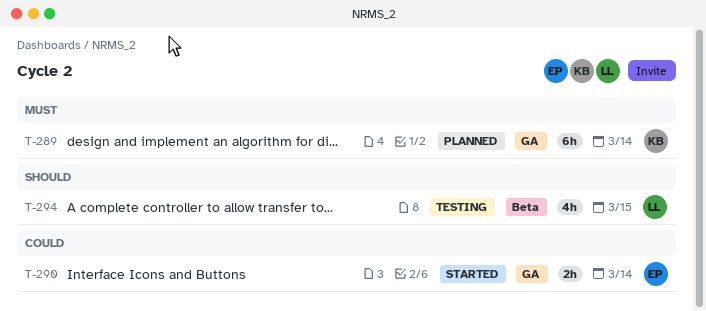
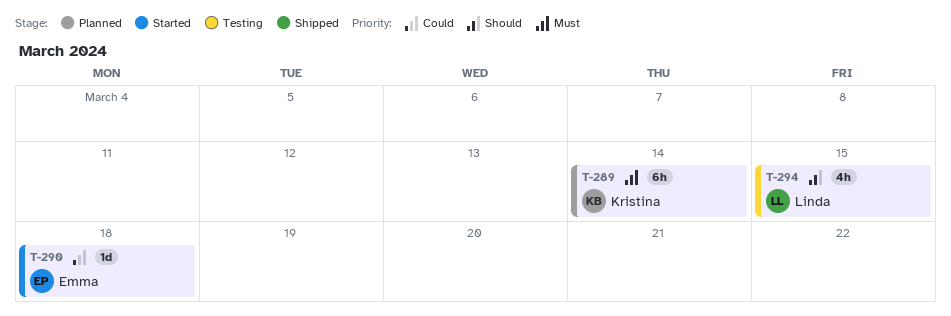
T-290, estimate: 2h -> 1d
T-290, due: Mar 14 -> Mar 18

